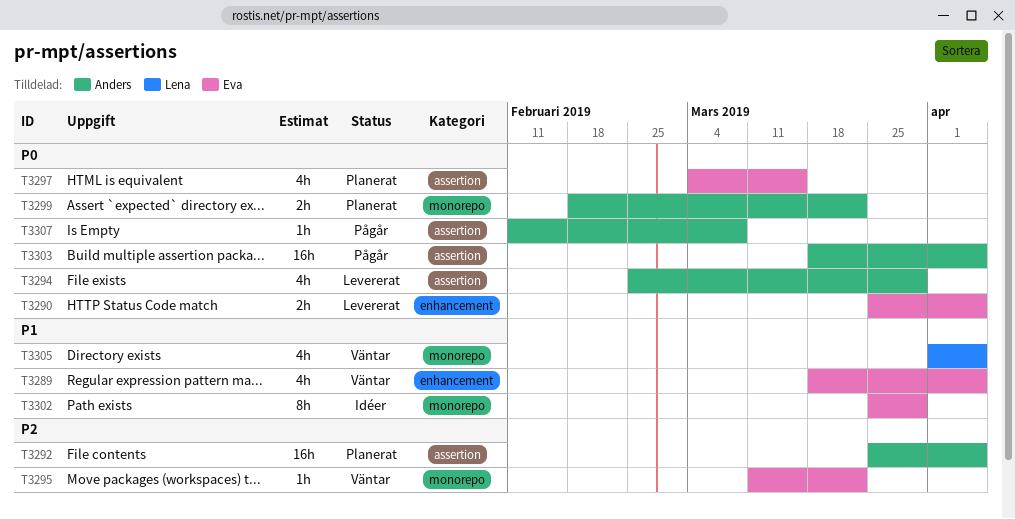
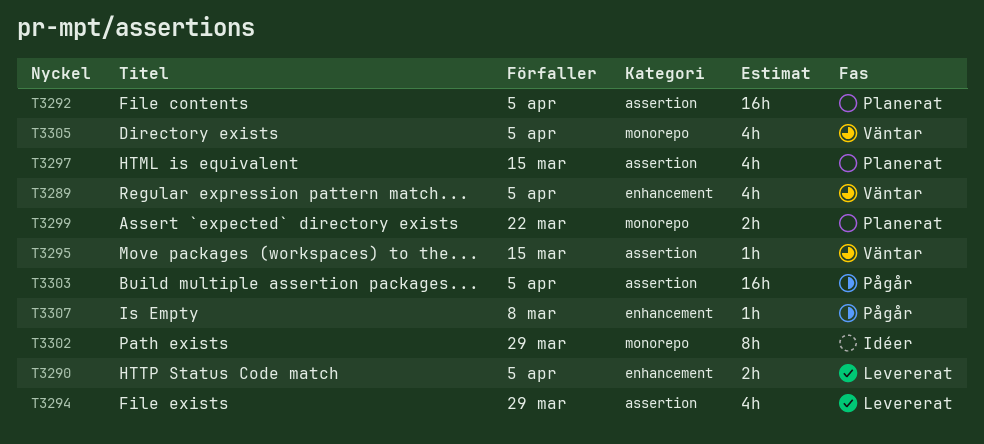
T3295, label: monorepo -> assertion
T3295, due: Mar 22 -> Mar 15
T3307, label: assertion -> enhancement

